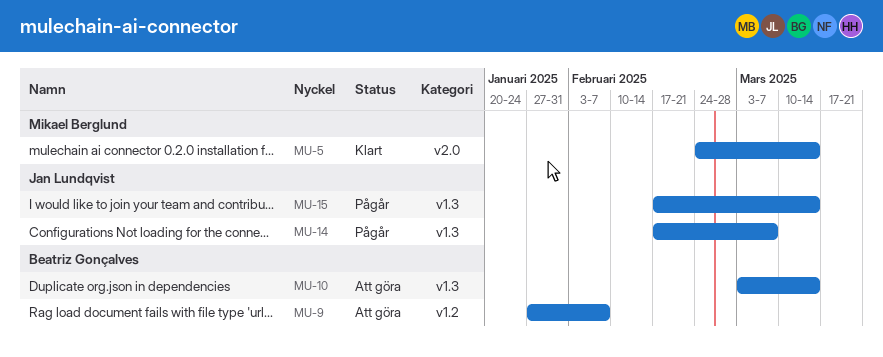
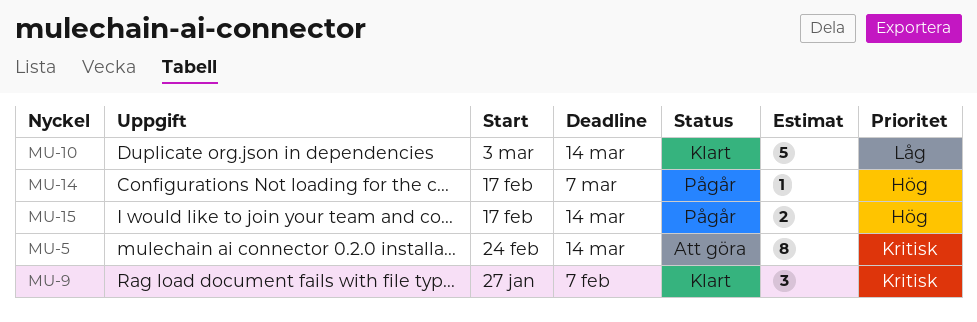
MU-5, status: Klart -> Att göra
MU-9, status: Att göra -> Klart
MU-10, status: Att göra -> Klart

